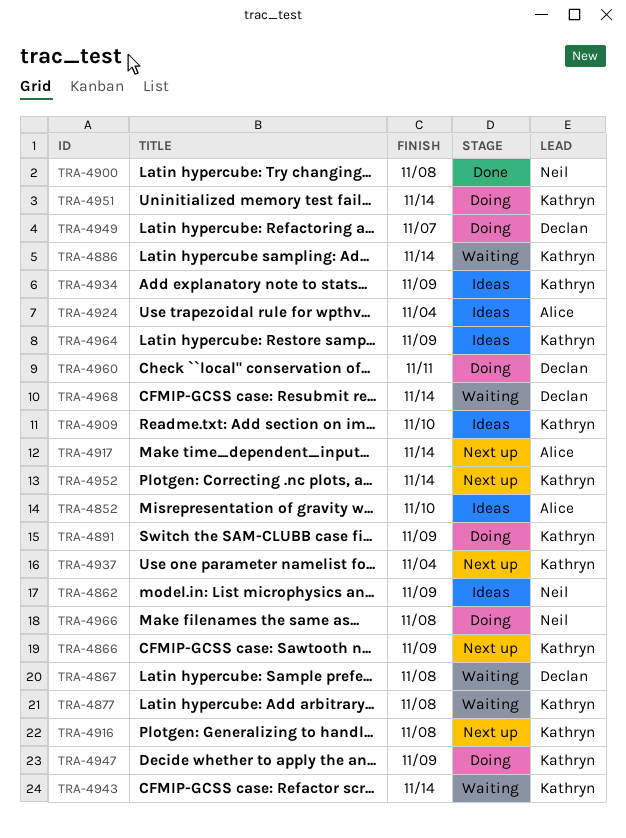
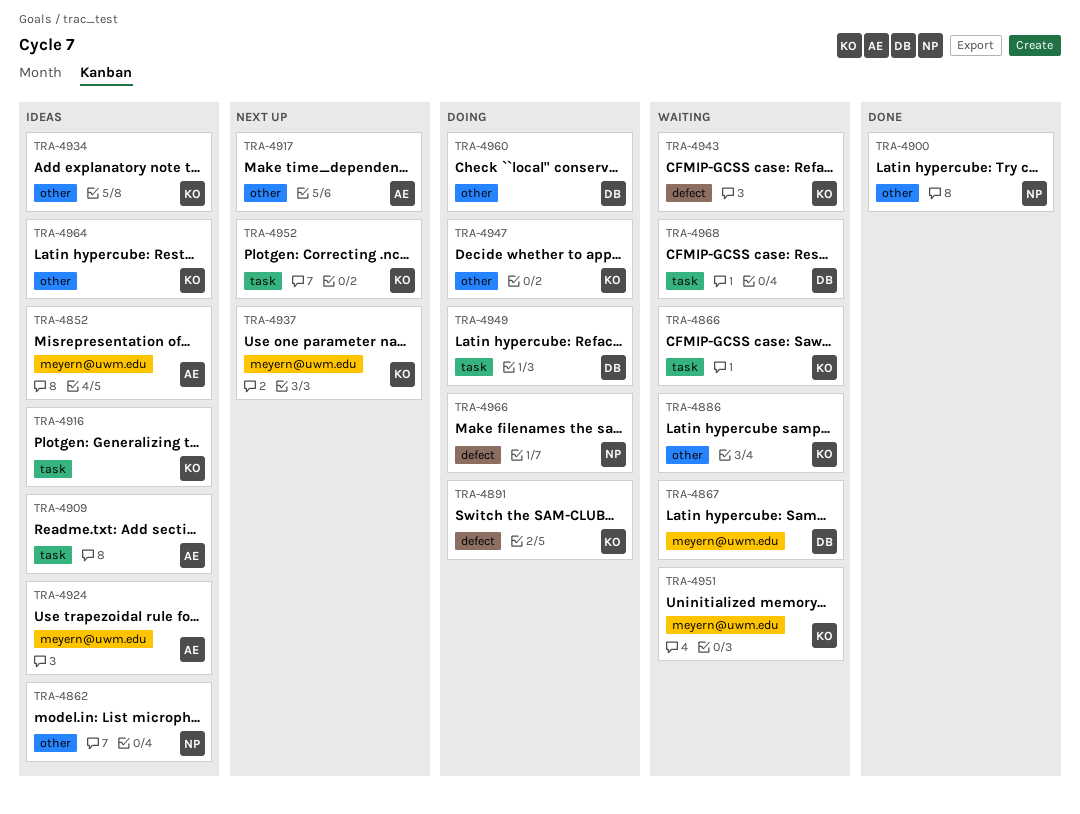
TRA-4866, status: Next up -> Waiting
TRA-4877: present -> none
TRA-4909, owner: Kathryn -> Alice
TRA-4916, status: Next up -> Ideas
TRA-4951, status: Doing -> Waiting

